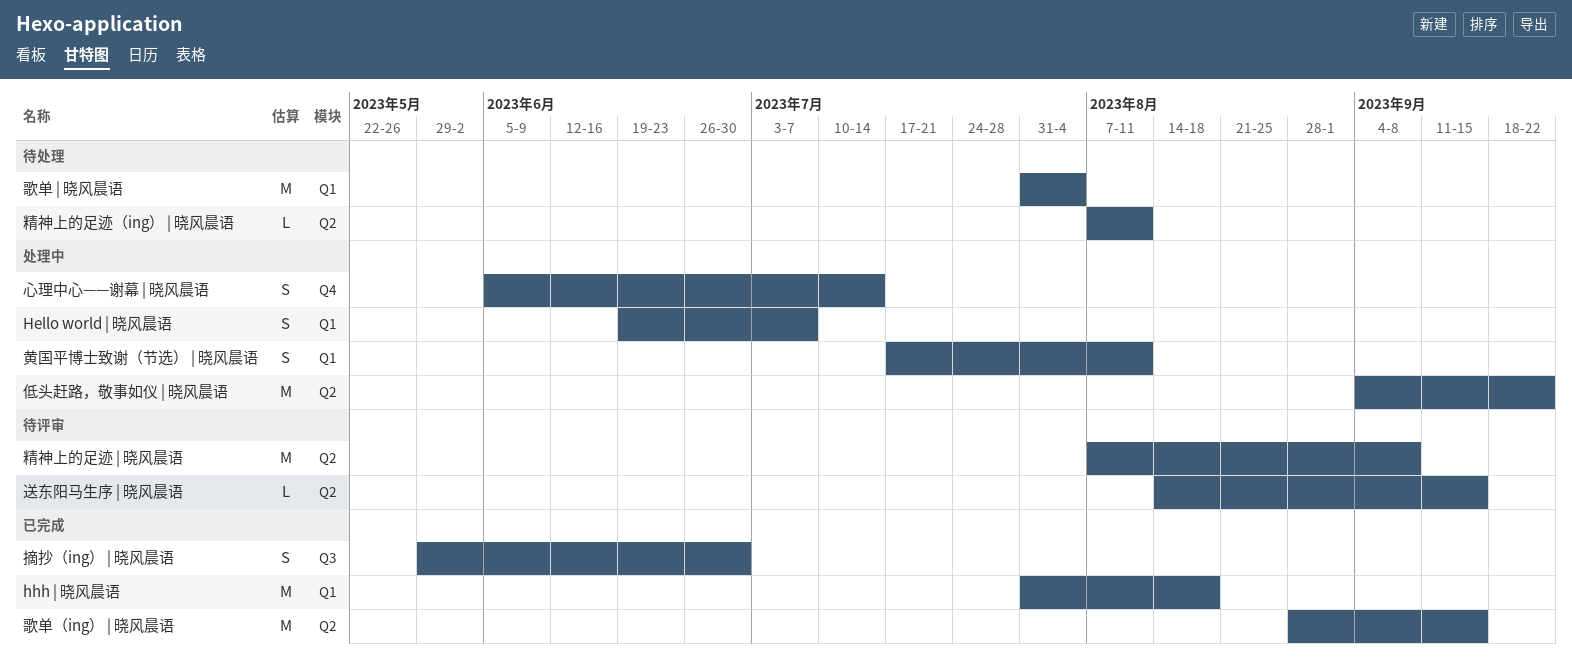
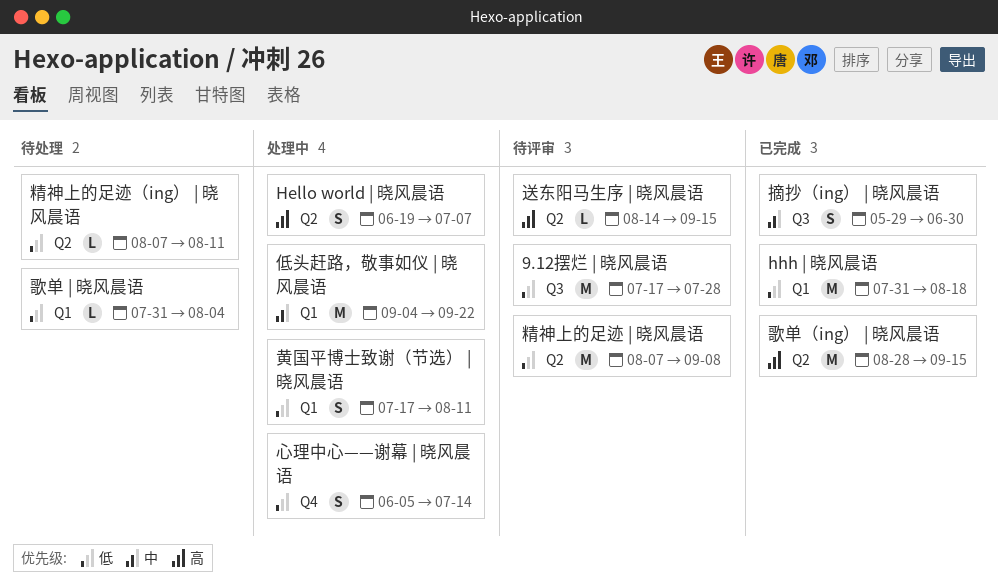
9.12摆烂 | 晓风晨语: none -> present
Hello world | 晓风晨语, label: Q1 -> Q2
低头赶路，敬事如仪 | 晓风晨语, label: Q2 -> Q1
歌单 | 晓风晨语, estimate: M -> L

